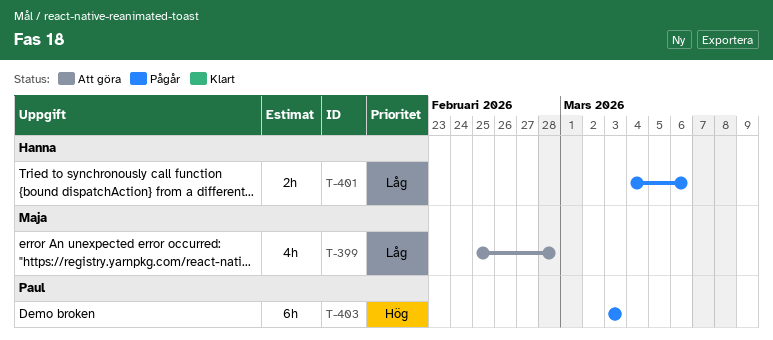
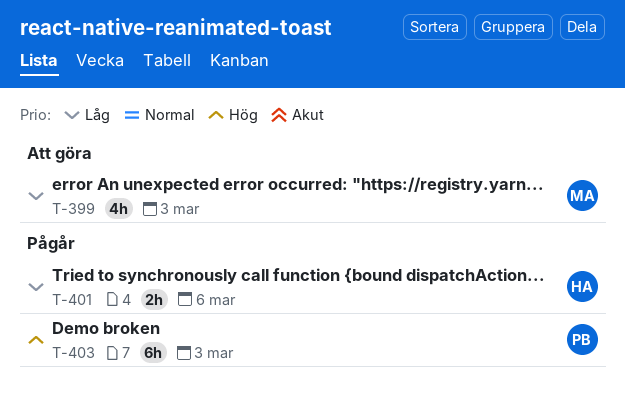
T-399, due: Feb 28 -> Mar 3

